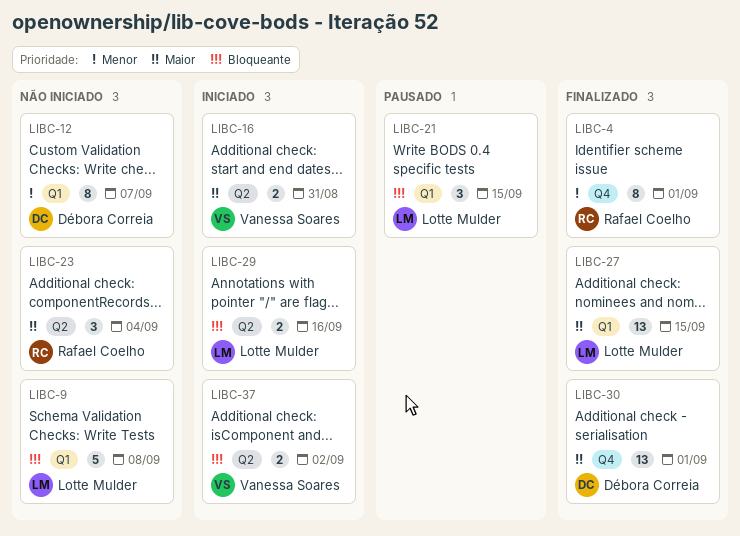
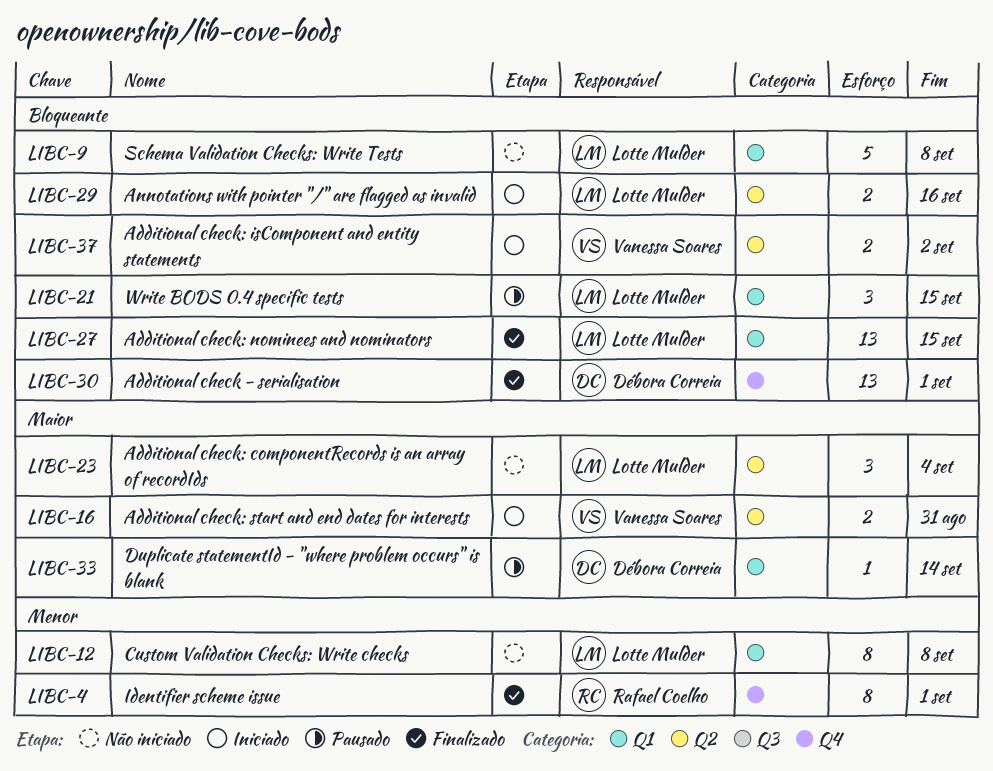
LIBC-12, owner: Débora Correia -> Lotte Mulder
LIBC-12, due: Sep 7 -> Sep 8
LIBC-23, owner: Rafael Coelho -> Lotte Mulder
LIBC-27, priority: Maior -> Bloqueante
LIBC-30, priority: Maior -> Bloqueante
LIBC-33: none -> present

